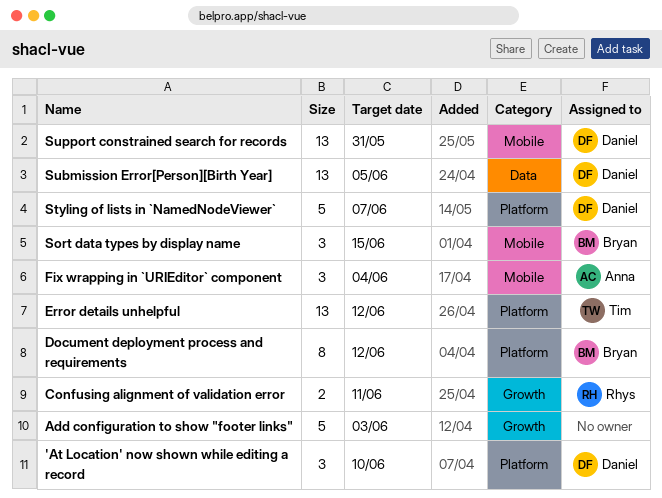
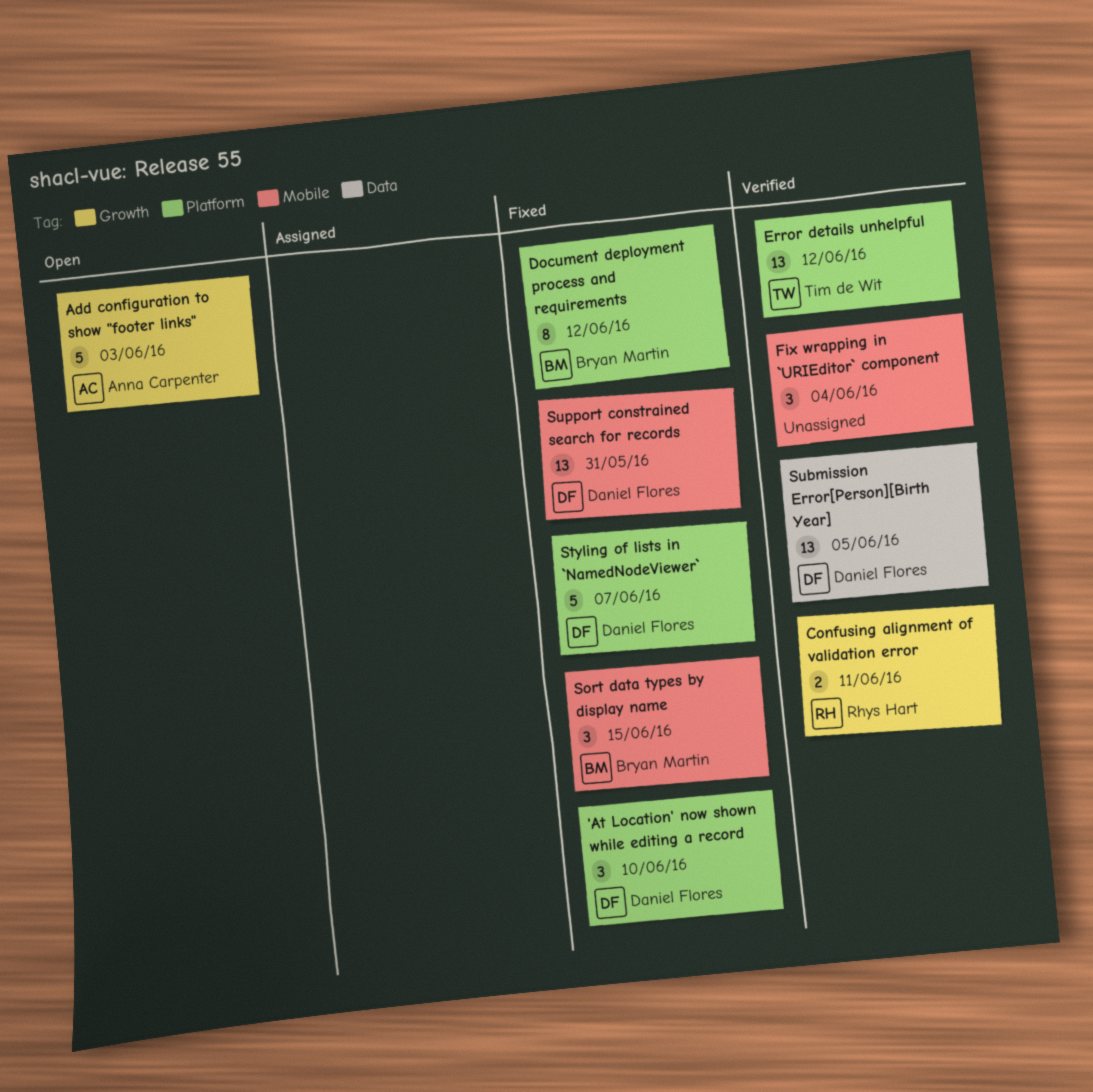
Add configuration to show "footer links", owner: none -> Anna Carpenter
Fix wrapping in `URIEditor` component, owner: Anna Carpenter -> none

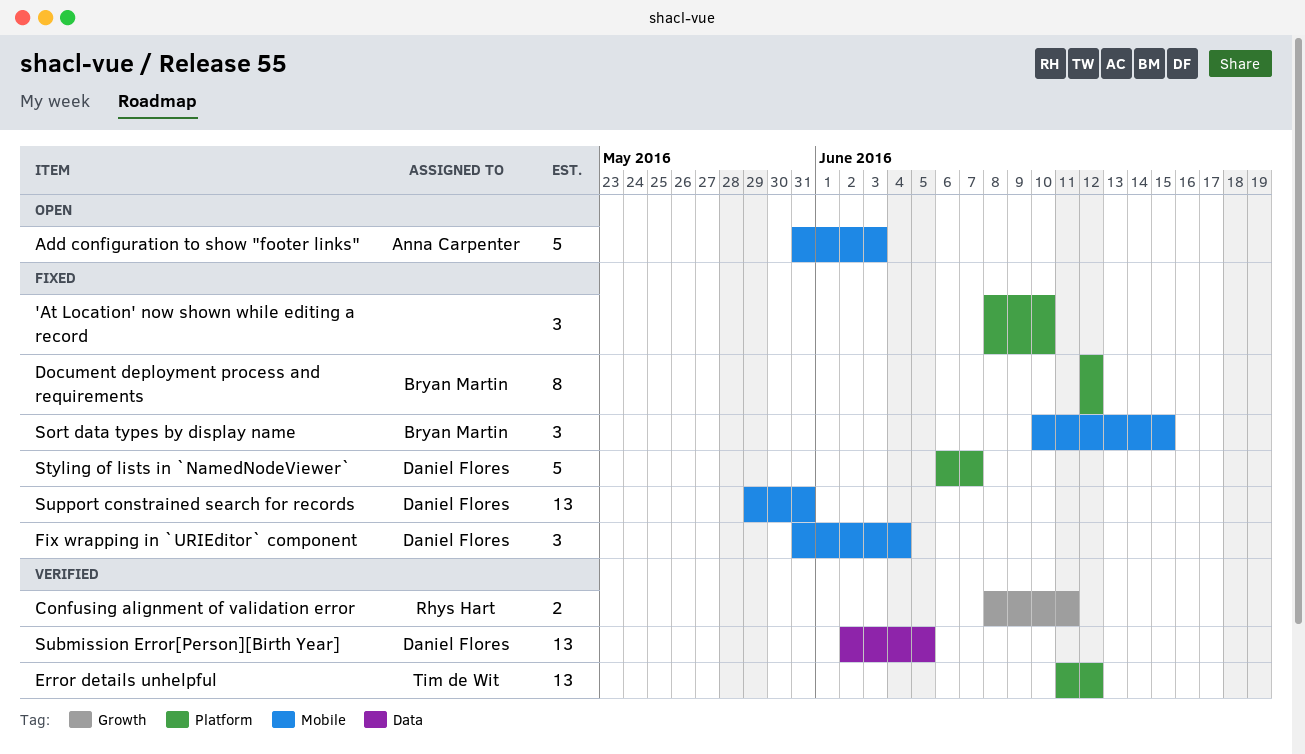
'At Location' now shown while editing a record, owner: Daniel Flores -> none
Add configuration to show "footer links", label: Growth -> Mobile
Fix wrapping in `URIEditor` component, status: Verified -> Fixed
Fix wrapping in `URIEditor` component, owner: none -> Daniel Flores

